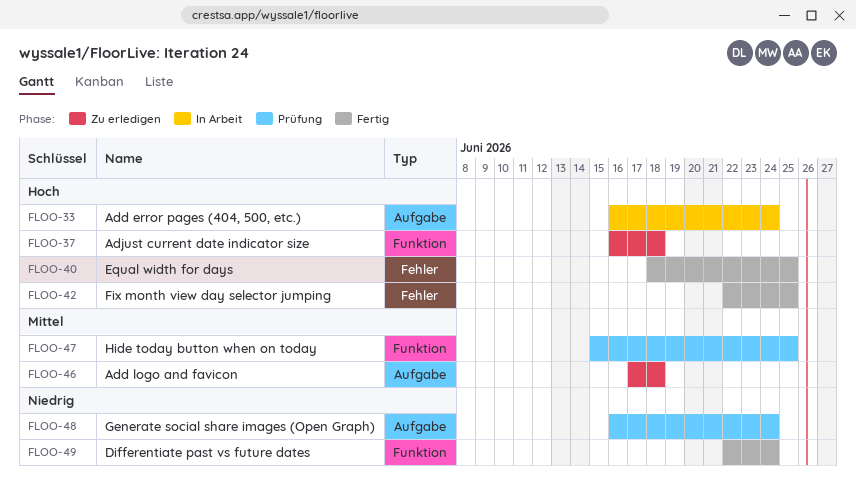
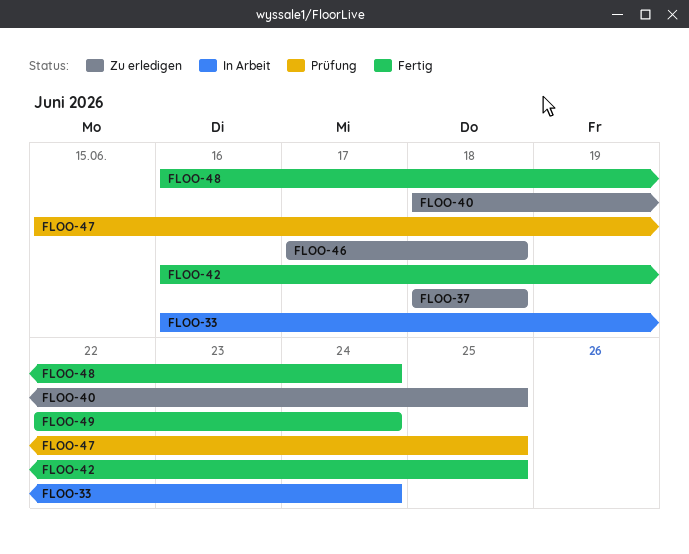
FLOO-37, start: Jun 16 -> Jun 18
FLOO-40, status: Fertig -> Zu erledigen
FLOO-42, start: Jun 22 -> Jun 16
FLOO-48, status: Prüfung -> Fertig

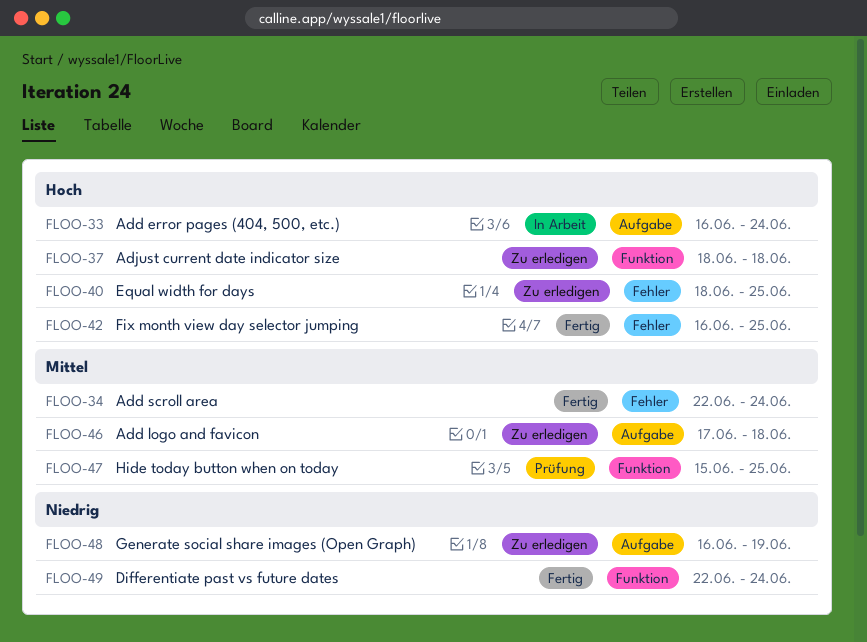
FLOO-34: none -> present
FLOO-48, status: Fertig -> Zu erledigen
FLOO-48, due: Jun 24 -> Jun 19

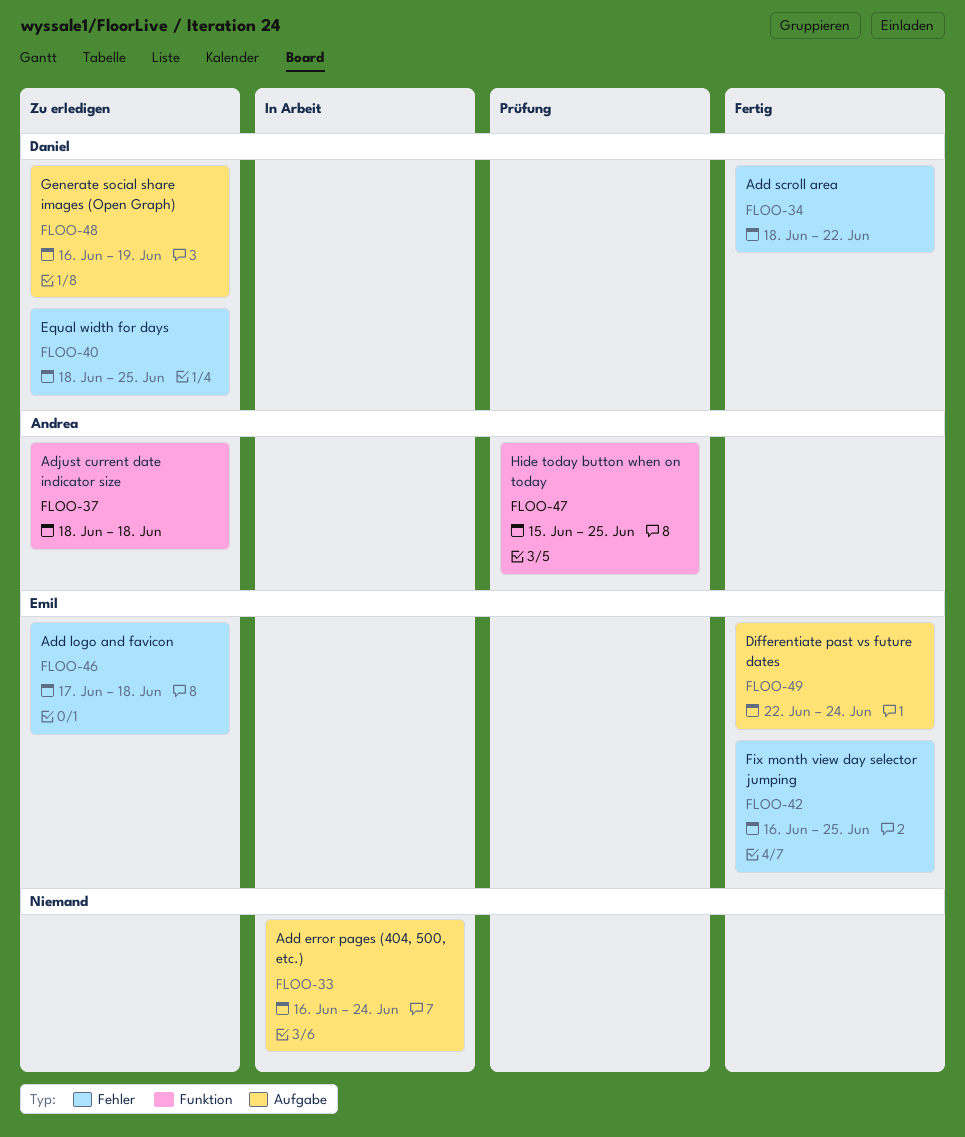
FLOO-34, start: Jun 22 -> Jun 18
FLOO-34, due: Jun 24 -> Jun 22
FLOO-46, label: Aufgabe -> Fehler
FLOO-49, label: Funktion -> Aufgabe

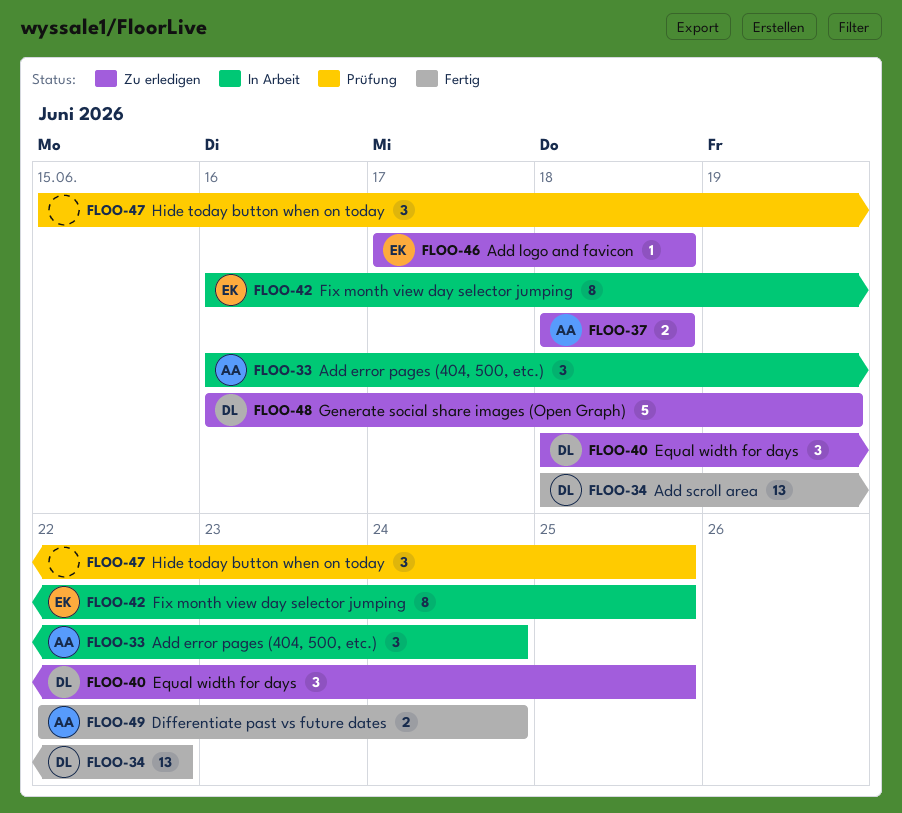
FLOO-33, owner: none -> Andrea
FLOO-42, status: Fertig -> In Arbeit
FLOO-47, owner: Andrea -> none
FLOO-49, owner: Emil -> Andrea

